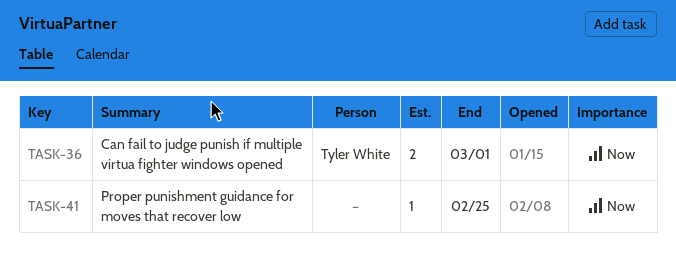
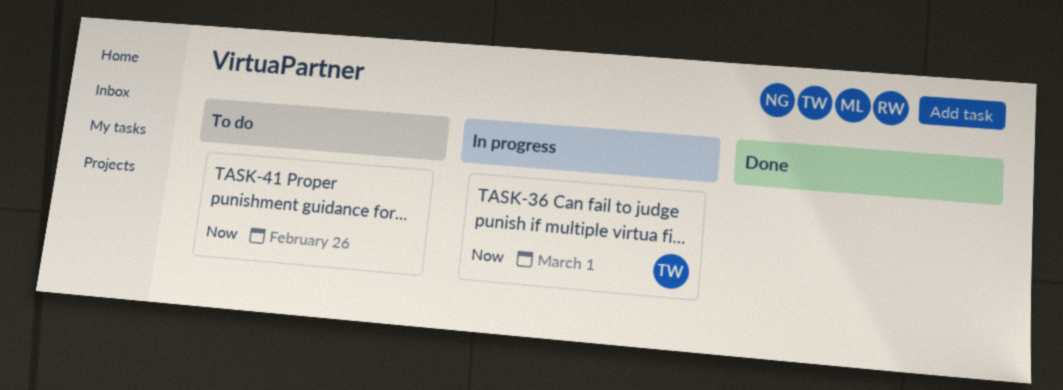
TASK-41, due: Feb 25 -> Feb 26

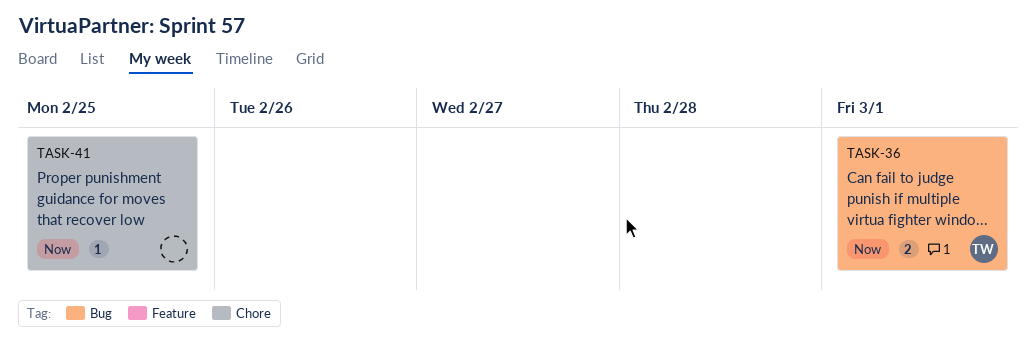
TASK-41, due: Feb 26 -> Feb 25

